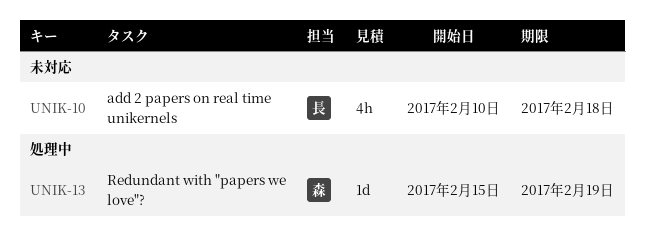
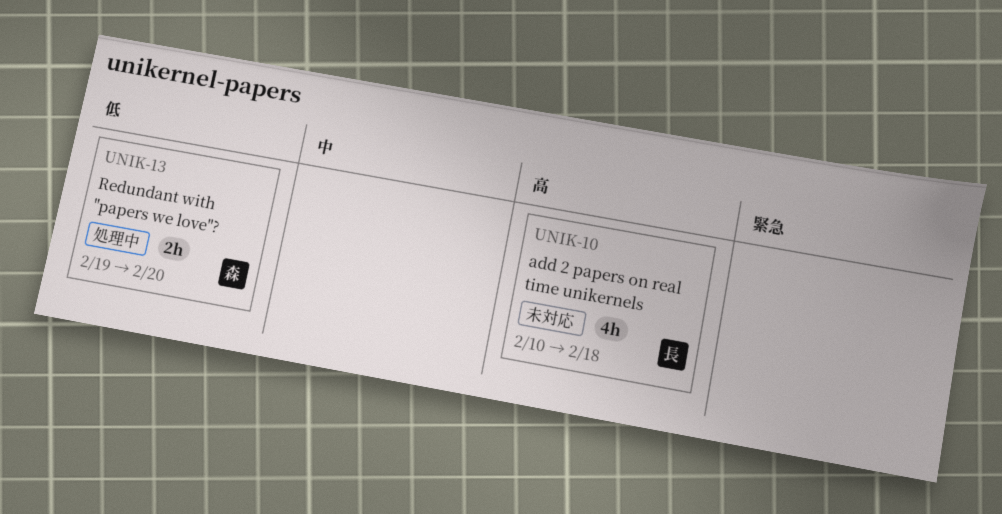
UNIK-13, estimate: 1d -> 2h
UNIK-13, start: Feb 15 -> Feb 19
UNIK-13, due: Feb 19 -> Feb 20

